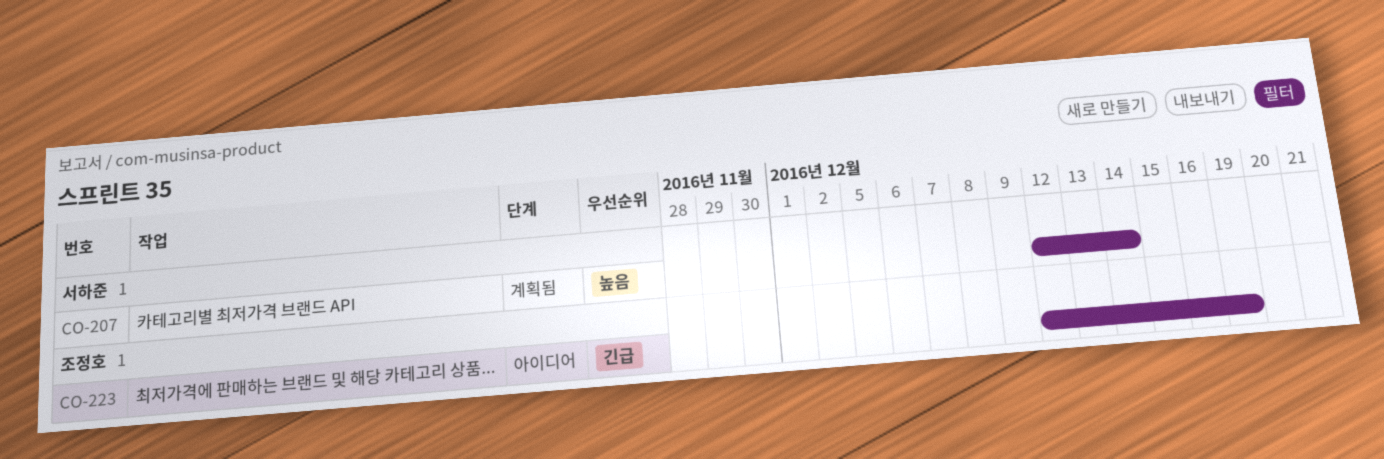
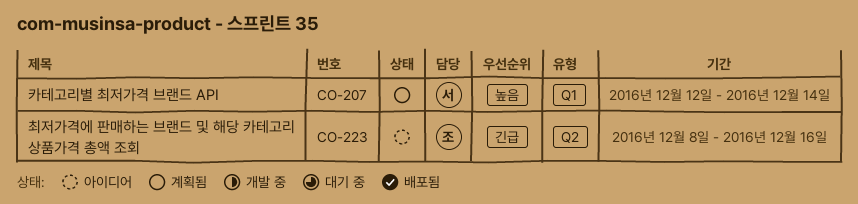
CO-223, start: Dec 12 -> Dec 8
CO-223, due: Dec 19 -> Dec 16

